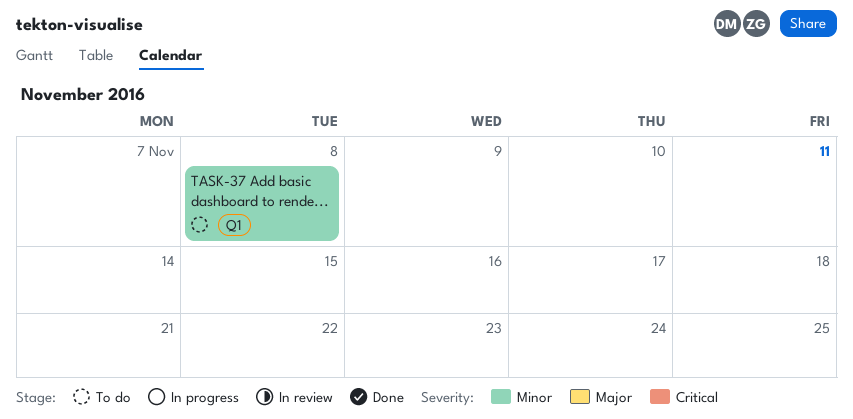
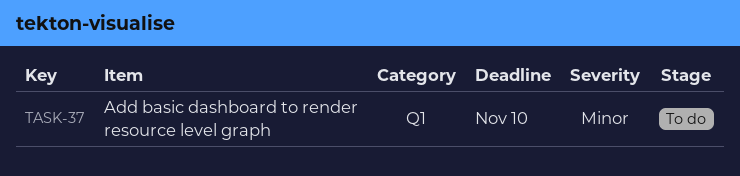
TASK-37, due: Nov 8 -> Nov 10

